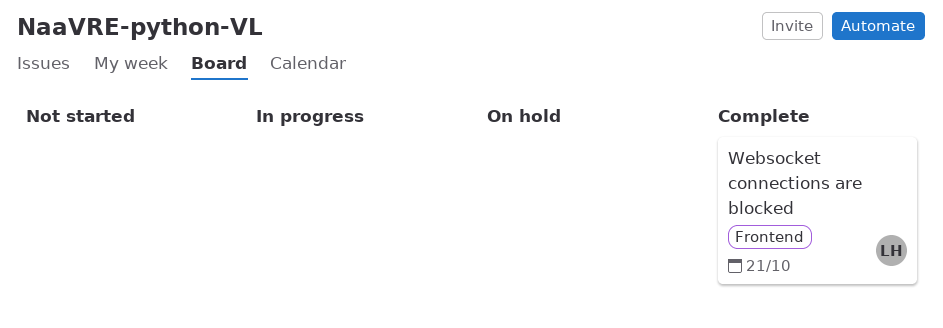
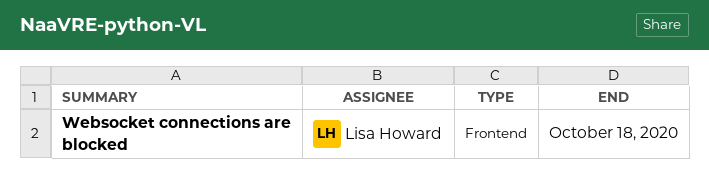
Websocket connections are blocked, due: Oct 21 -> Oct 18

